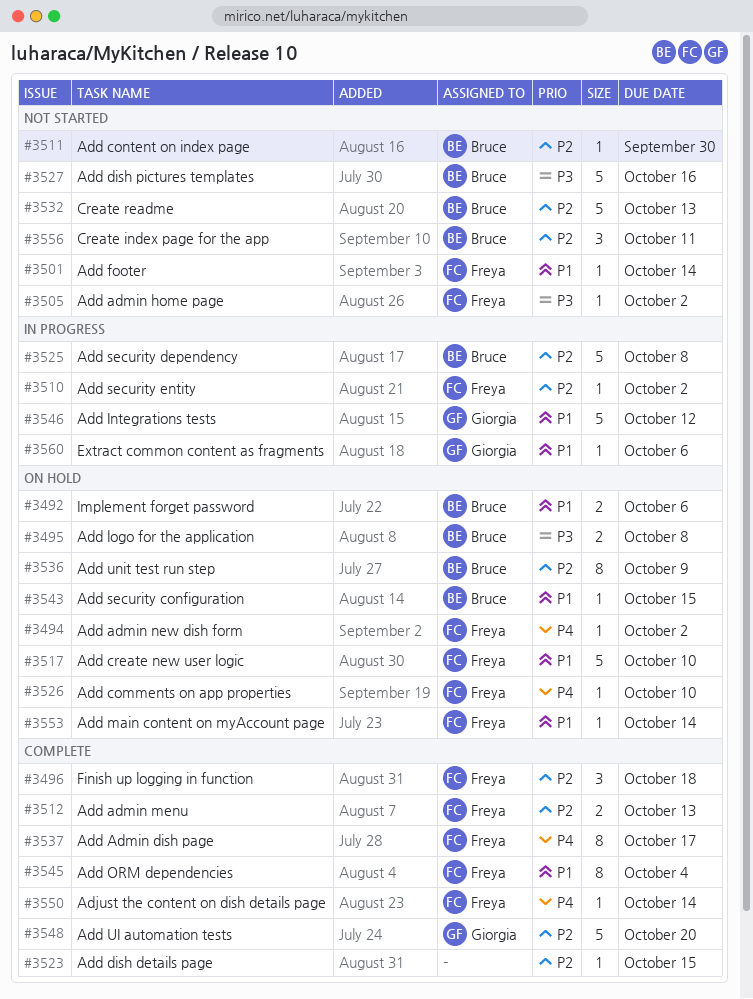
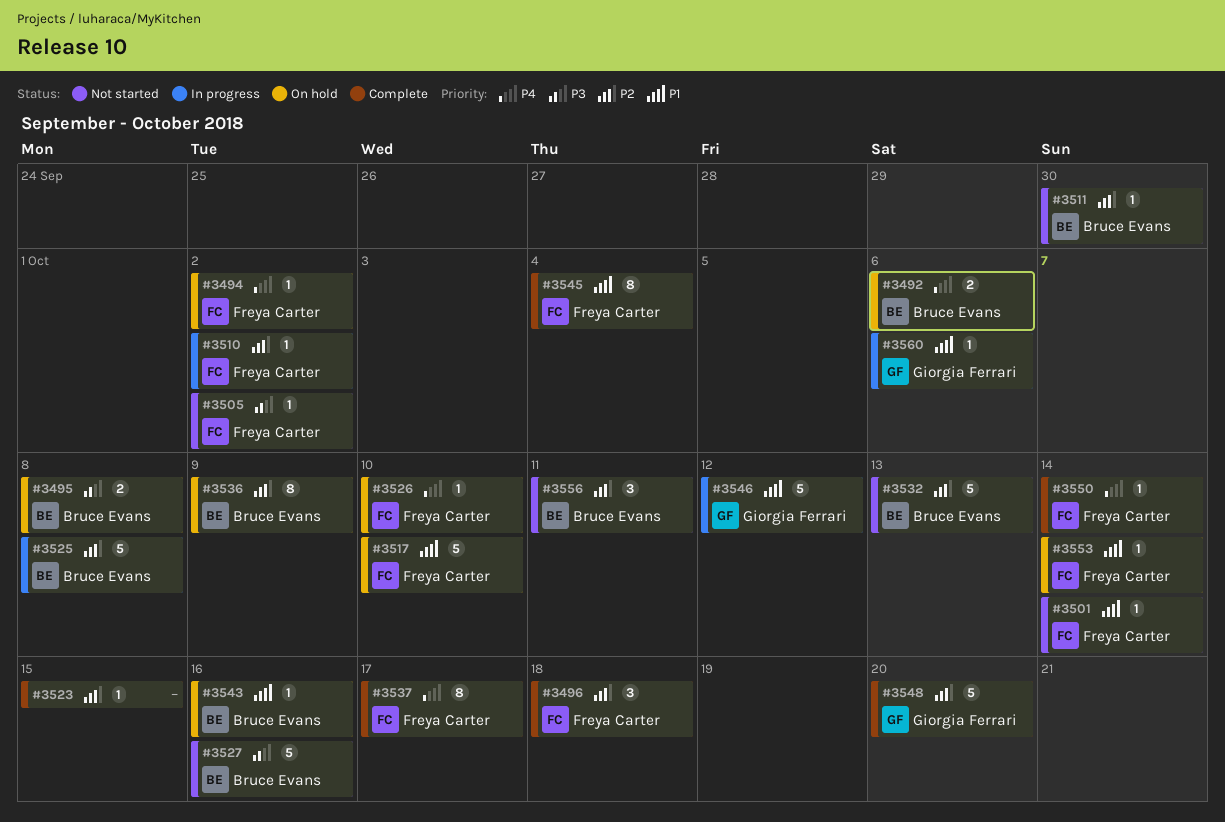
#3492, priority: P1 -> P4
#3512: present -> none
#3543, due: Oct 15 -> Oct 16

